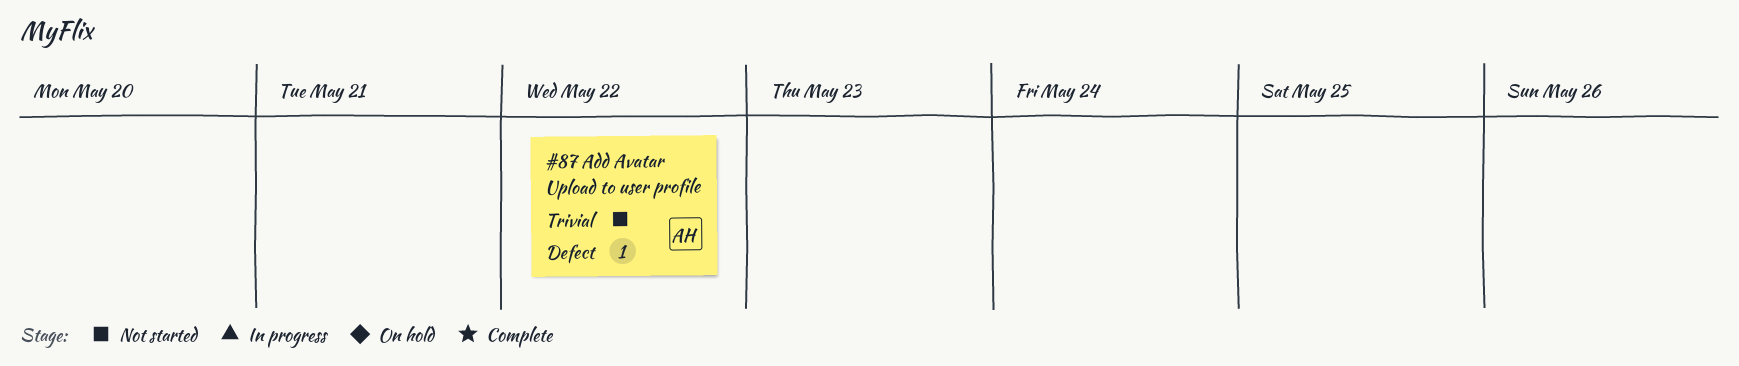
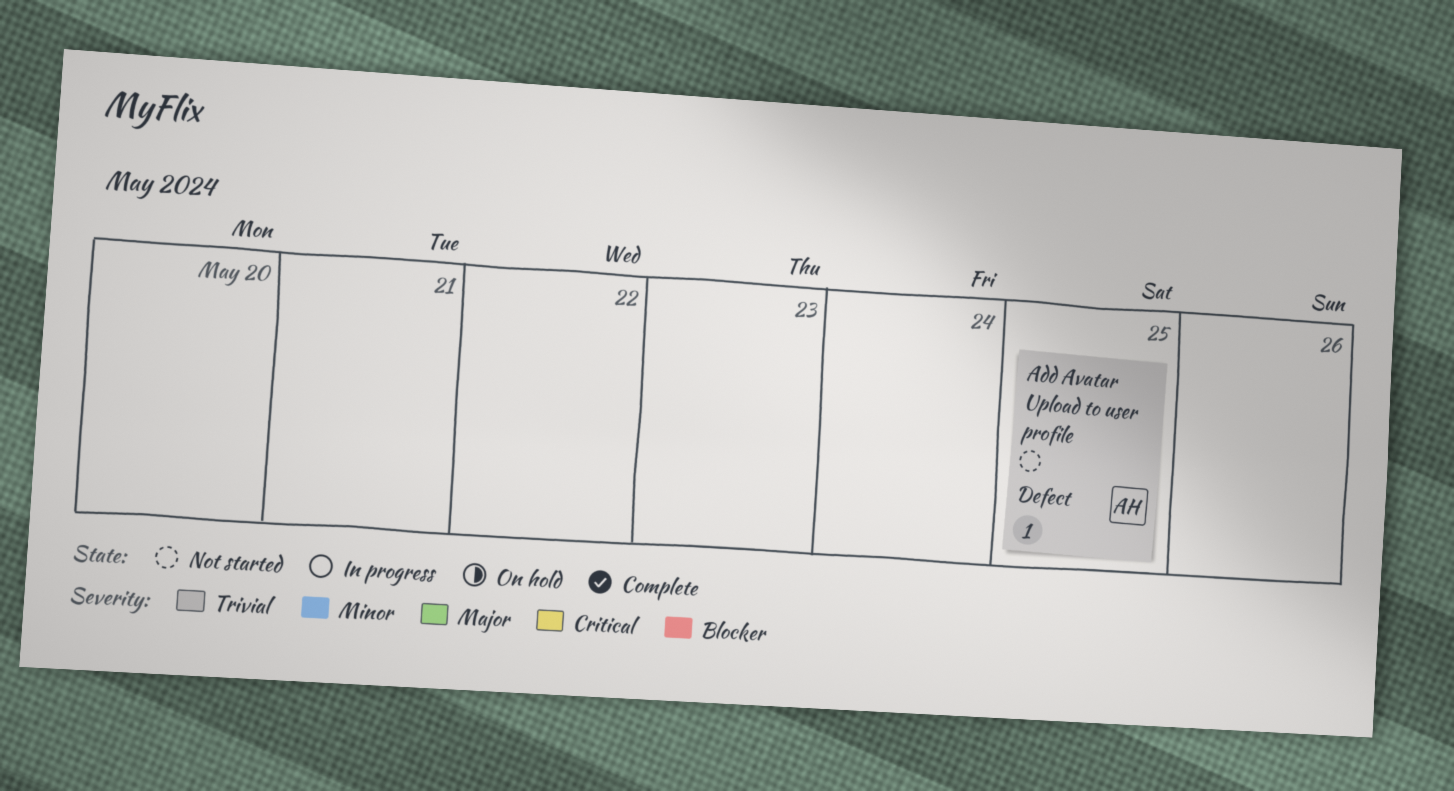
Add Avatar Upload to user profile, due: May 22 -> May 25

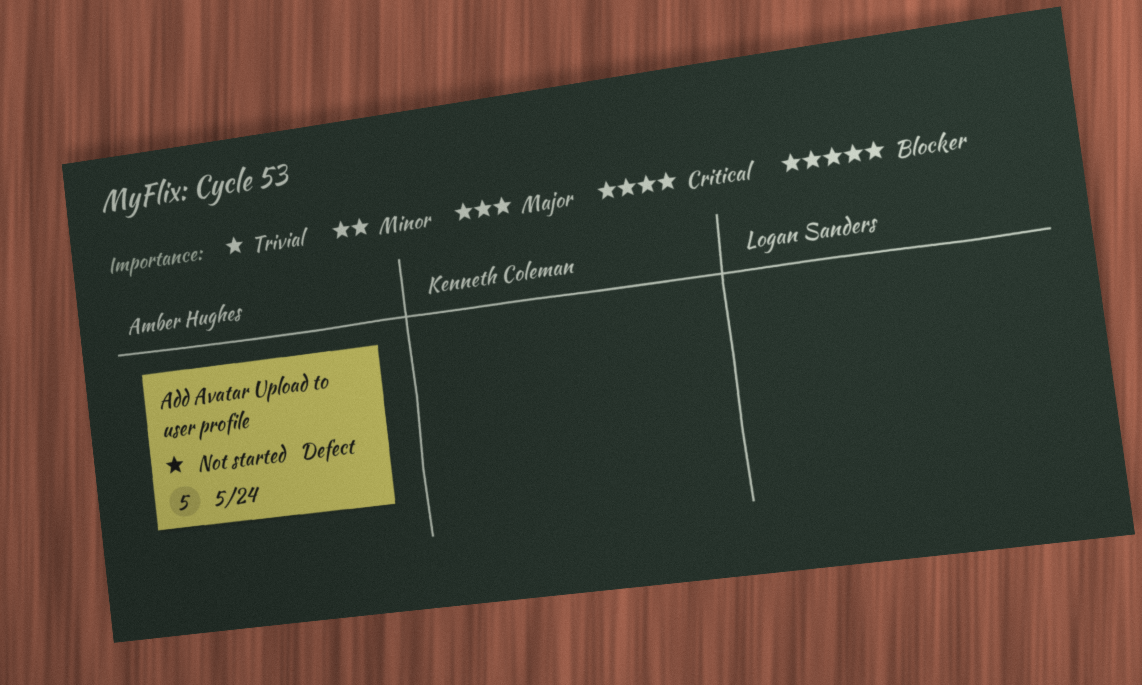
Add Avatar Upload to user profile, estimate: 1 -> 5
Add Avatar Upload to user profile, due: May 25 -> May 24

